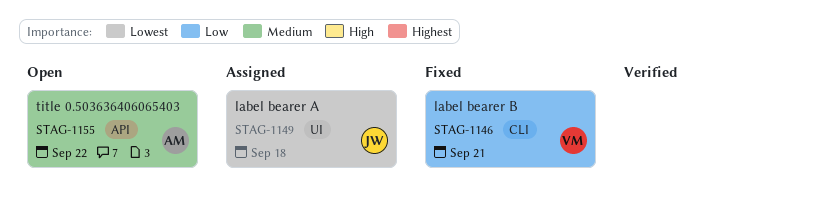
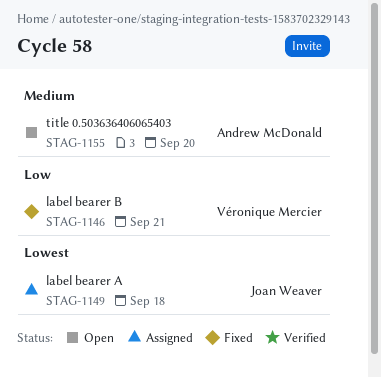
STAG-1155, due: Sep 22 -> Sep 20

